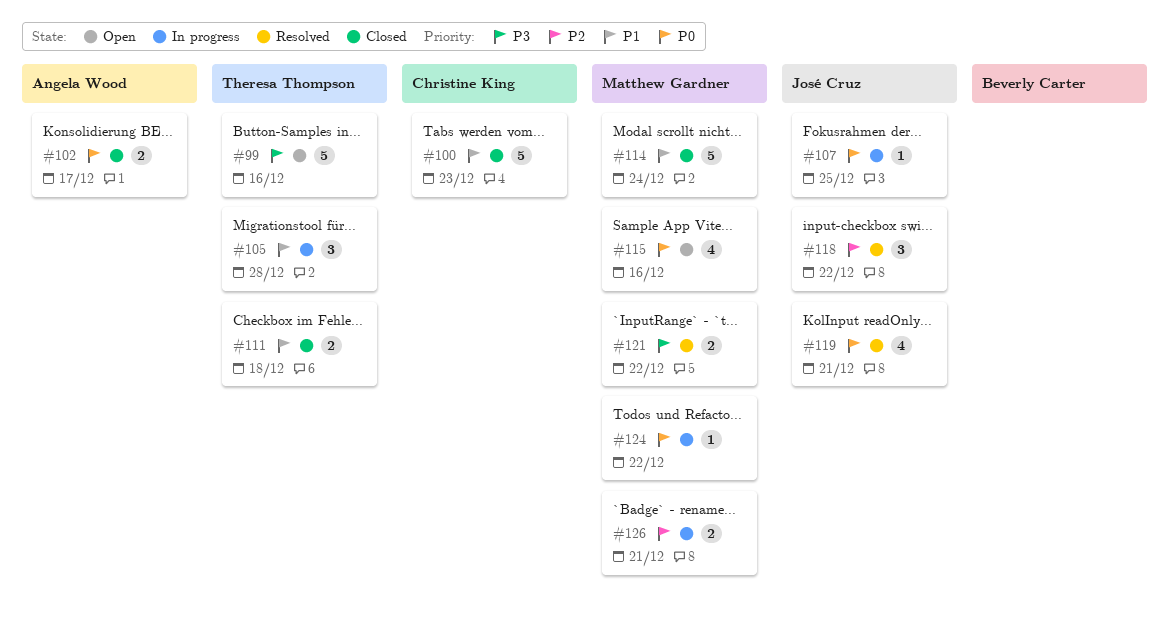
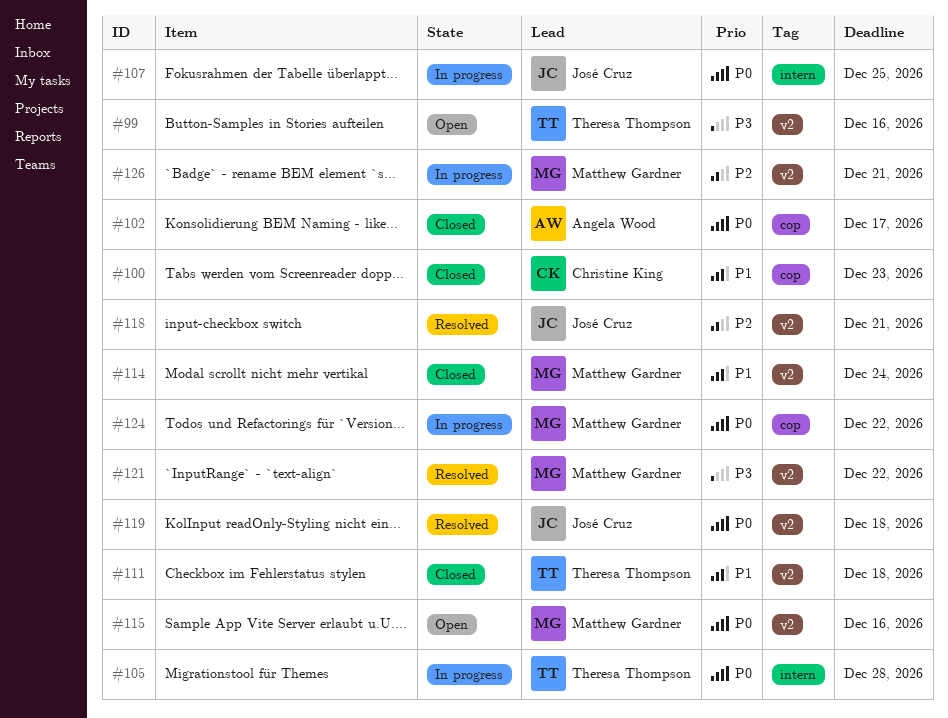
#105, priority: P1 -> P0
#118, due: Dec 22 -> Dec 21
#119, due: Dec 21 -> Dec 18

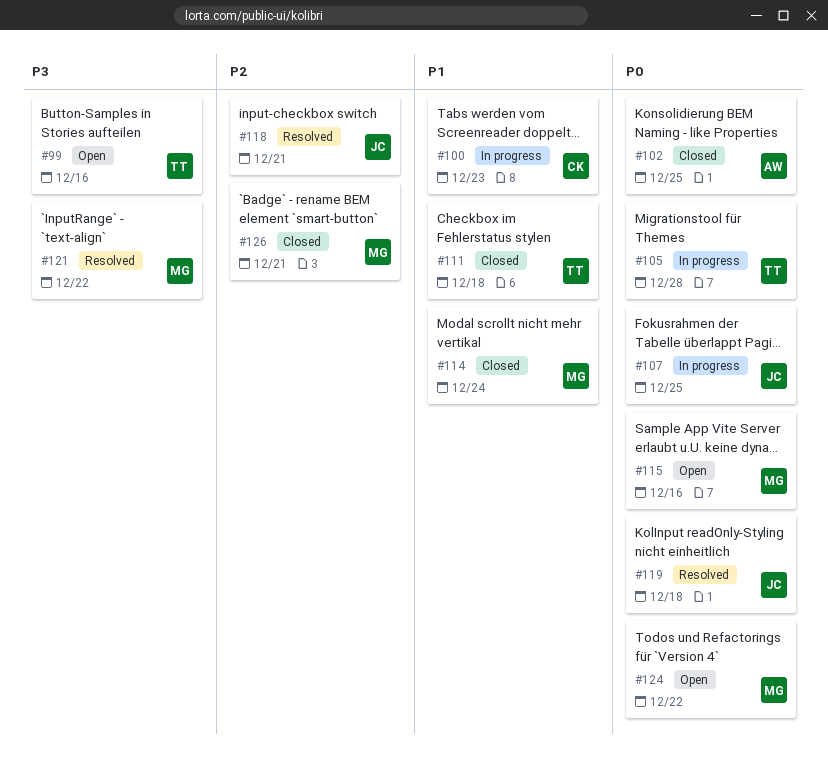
#100, status: Closed -> In progress
#102, due: Dec 17 -> Dec 25
#124, status: In progress -> Open
#126, status: In progress -> Closed

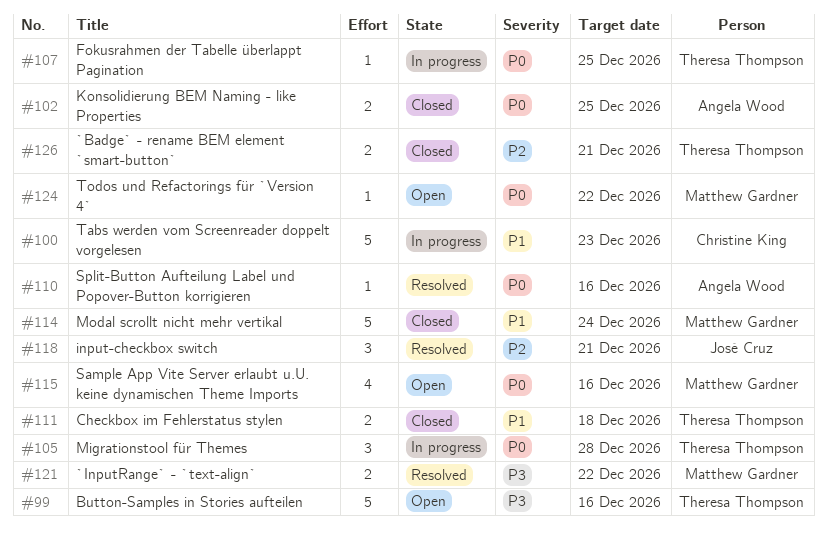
#107, owner: José Cruz -> Theresa Thompson
#110: none -> present
#119: present -> none
#126, owner: Matthew Gardner -> Theresa Thompson

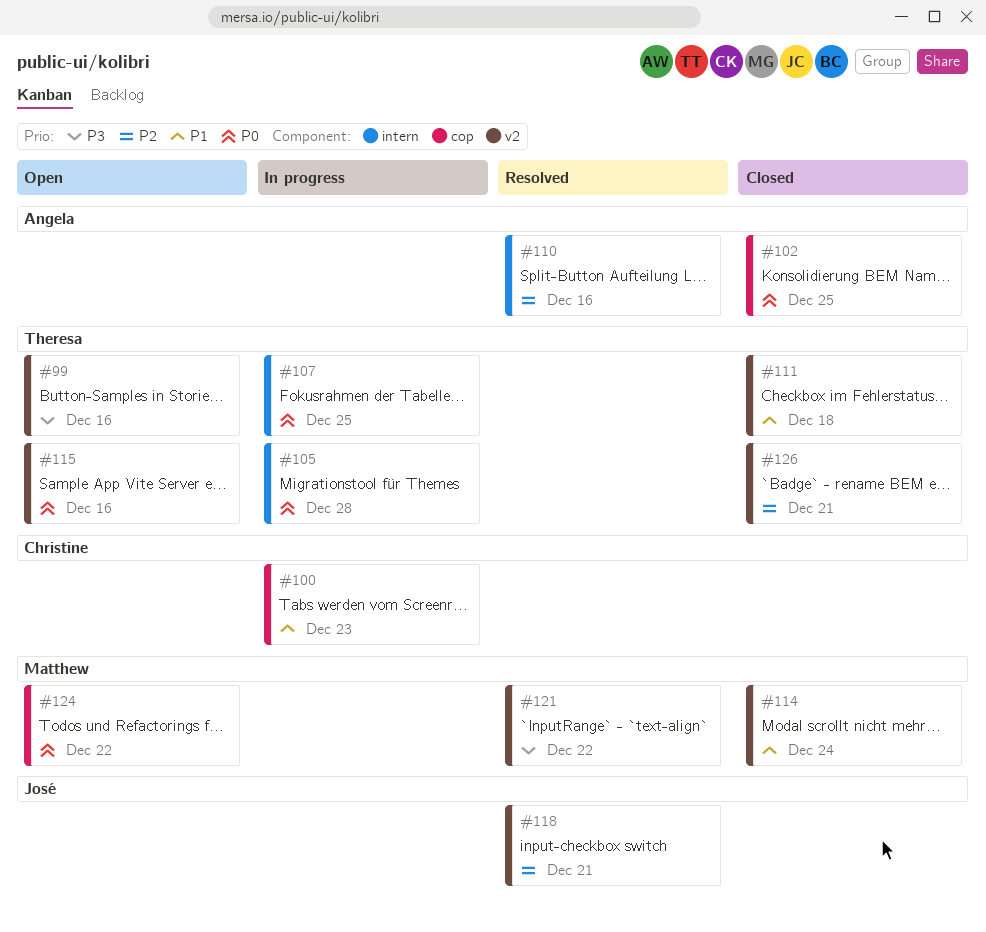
#110, priority: P0 -> P2
#115, owner: Matthew Gardner -> Theresa Thompson

